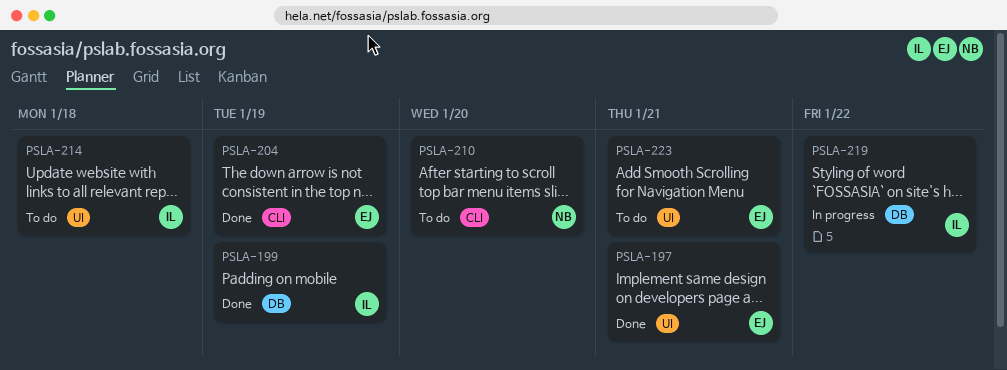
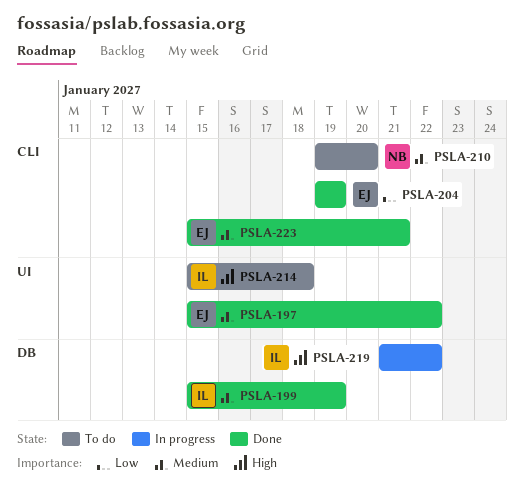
PSLA-197, due: Jan 21 -> Jan 22
PSLA-223, status: To do -> Done
PSLA-223, label: UI -> CLI

